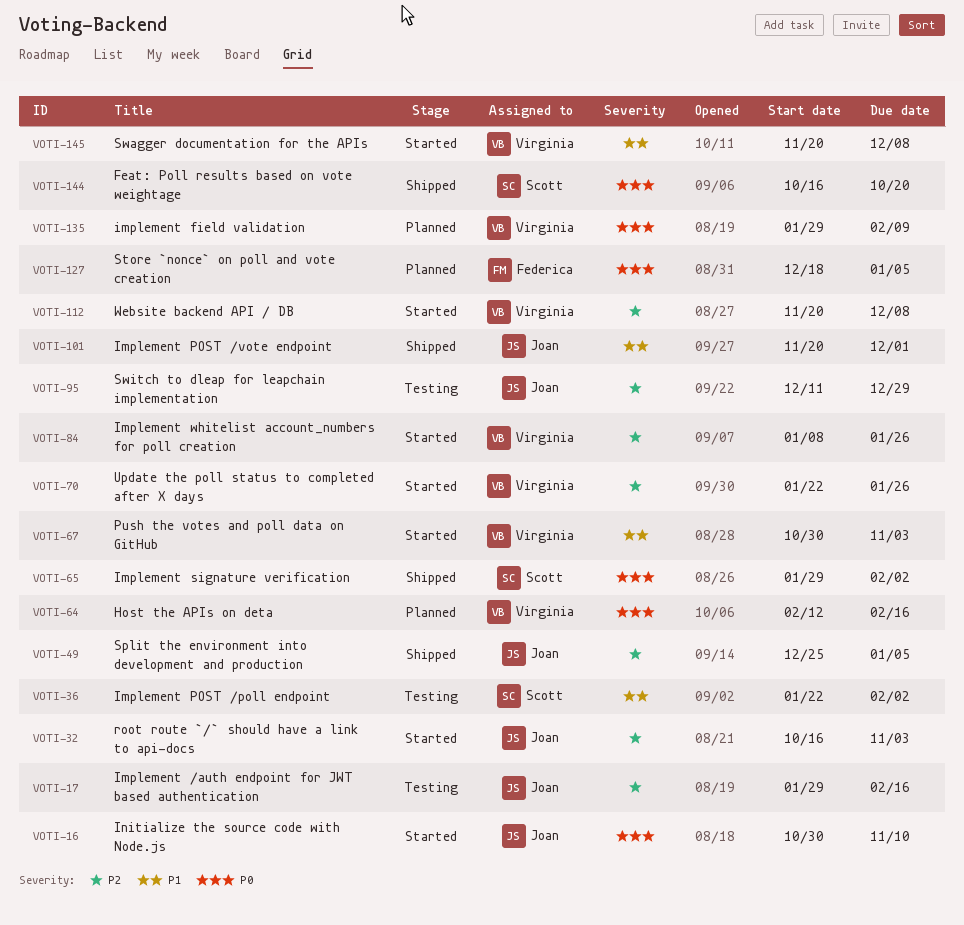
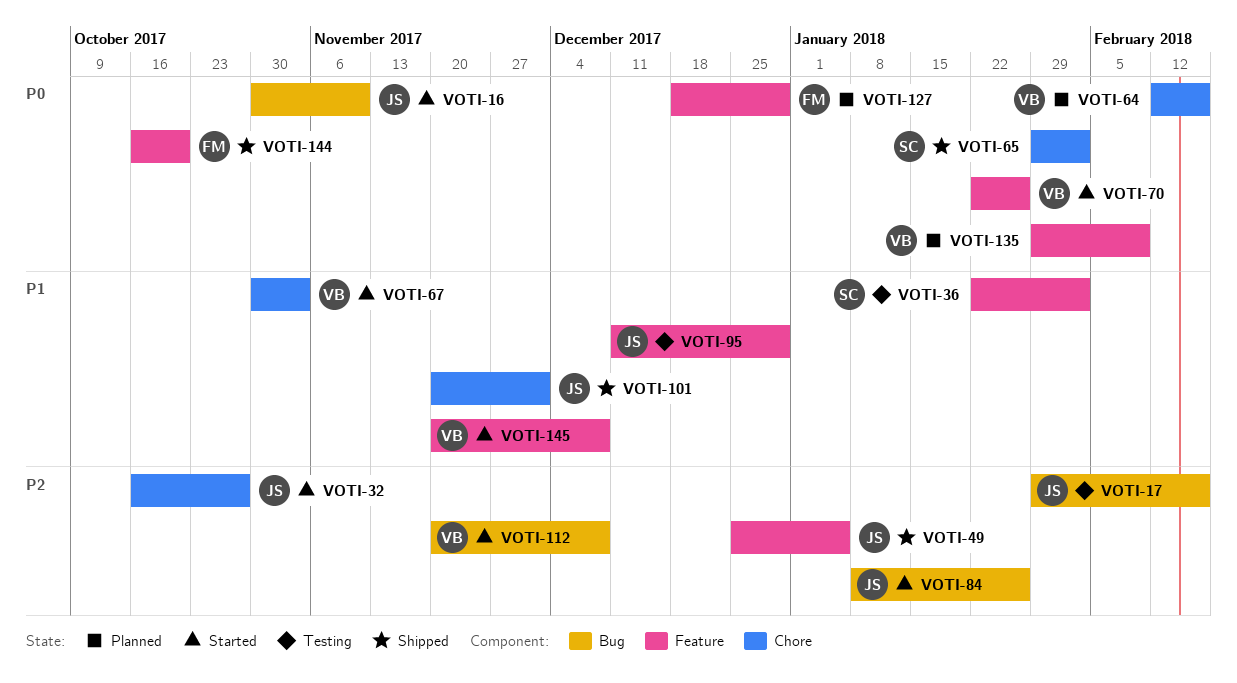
VOTI-32, due: Nov 3 -> Oct 27
VOTI-70, priority: P2 -> P0
VOTI-84, owner: Virginia -> Joan
VOTI-95, priority: P2 -> P1
VOTI-127, due: Jan 5 -> Dec 29
VOTI-144, owner: Scott -> Federica

